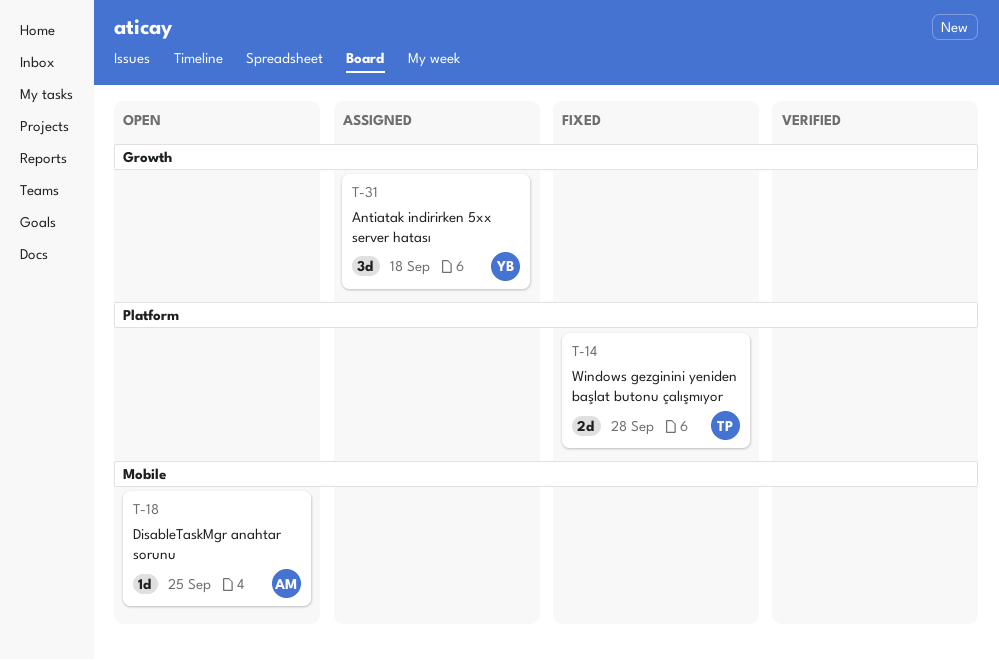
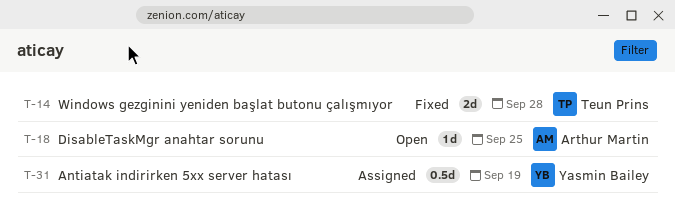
T-31, estimate: 3d -> 0.5d
T-31, due: Sep 18 -> Sep 19

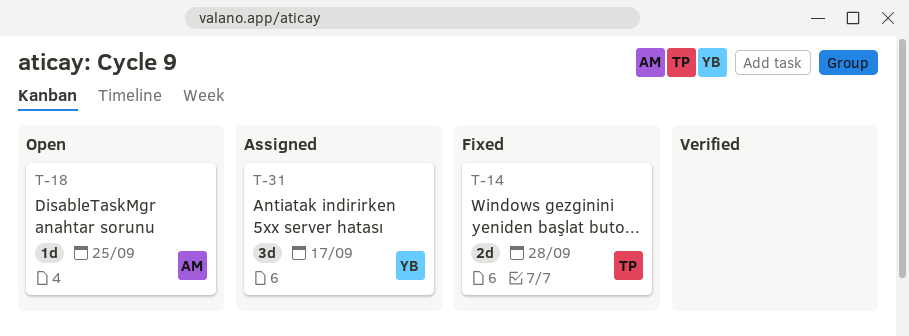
T-31, estimate: 0.5d -> 3d
T-31, due: Sep 19 -> Sep 17

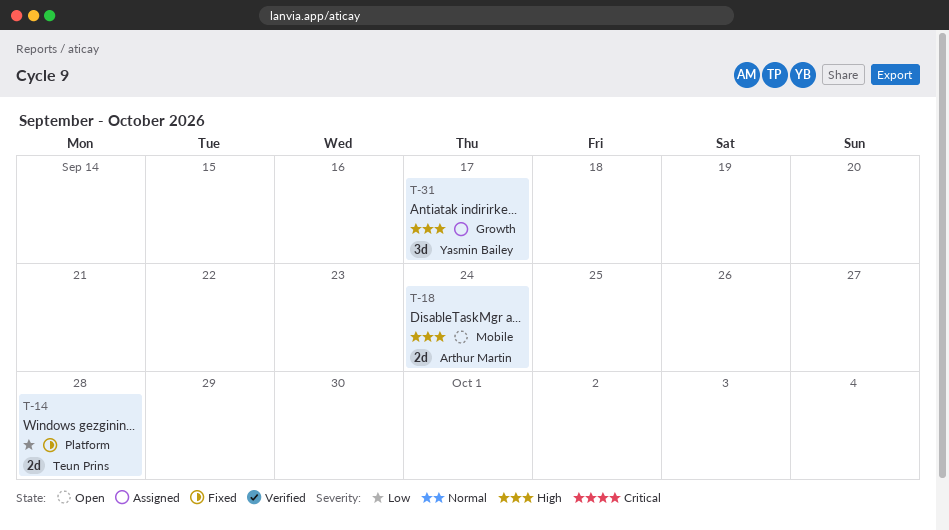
T-18, estimate: 1d -> 2d
T-18, due: Sep 25 -> Sep 24

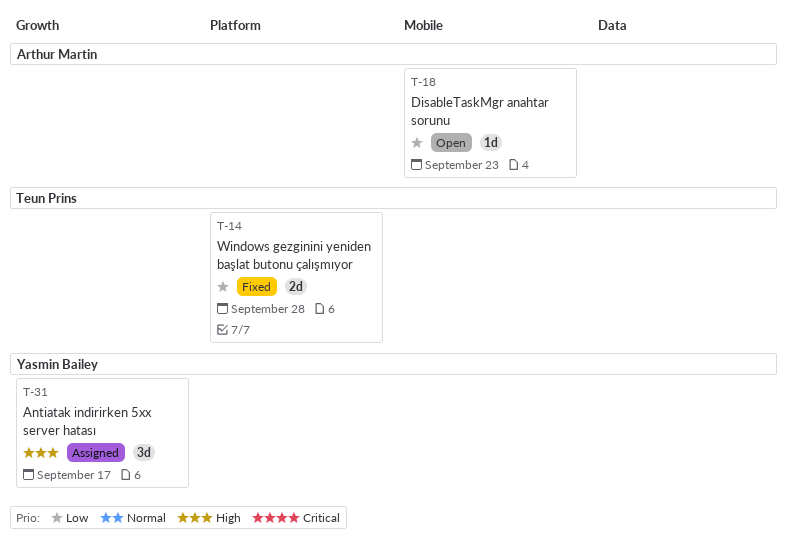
T-18, priority: High -> Low
T-18, estimate: 2d -> 1d
T-18, due: Sep 24 -> Sep 23

